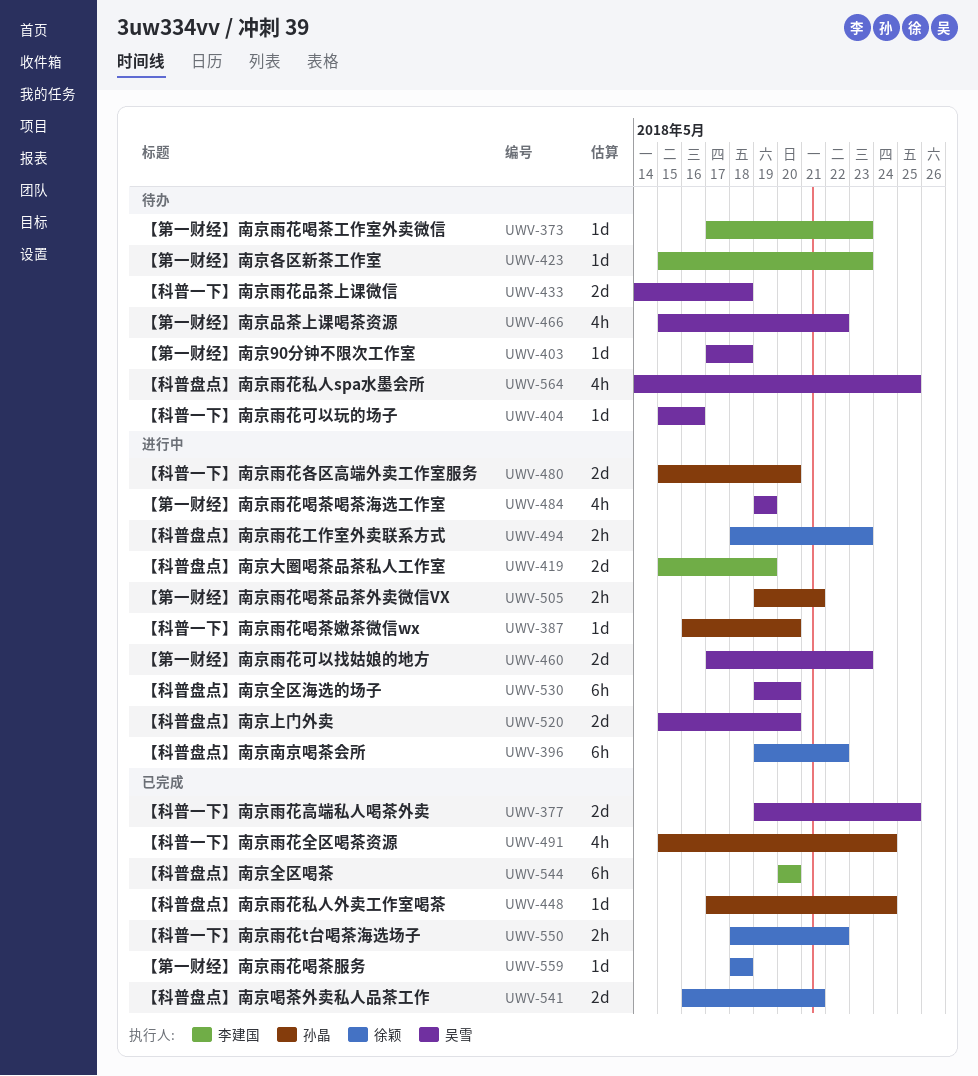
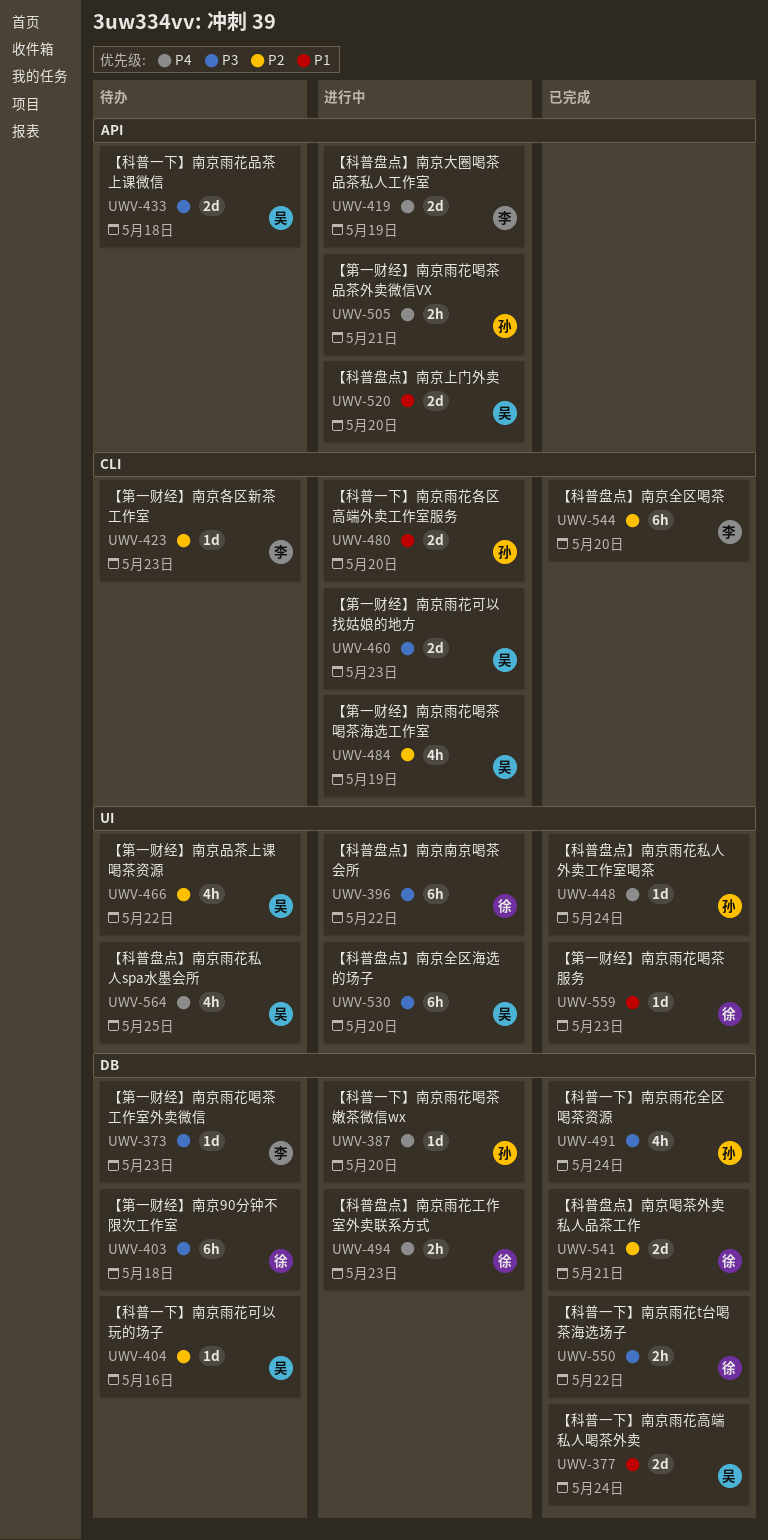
UWV-377, due: May 25 -> May 24
UWV-403, owner: 吴雪 -> 徐颖
UWV-403, estimate: 1d -> 6h
UWV-559, due: May 18 -> May 23

